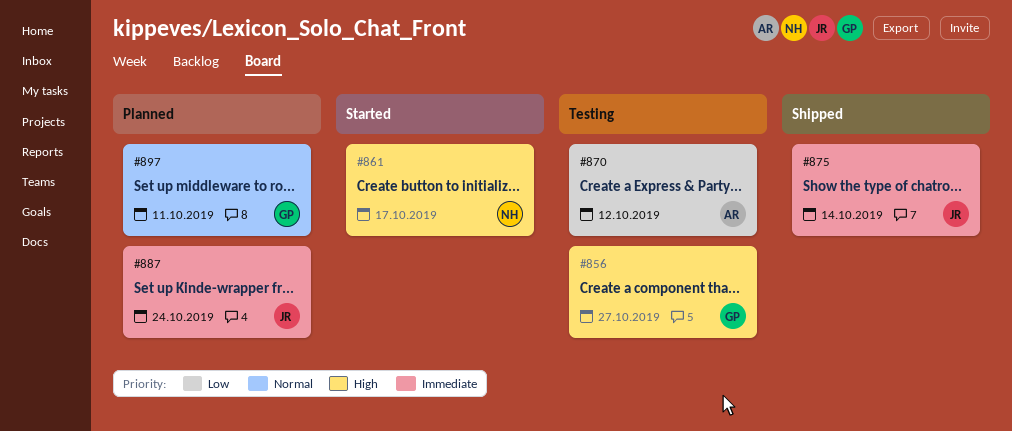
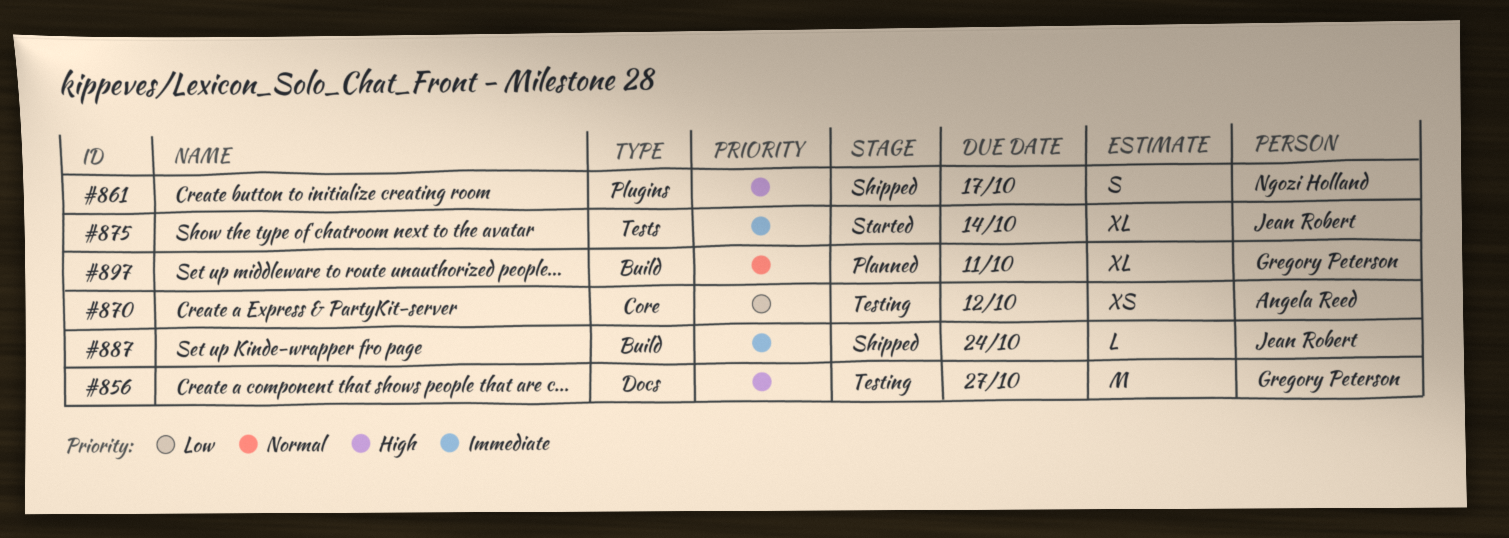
#861, status: Started -> Shipped
#875, status: Shipped -> Started
#887, status: Planned -> Shipped

